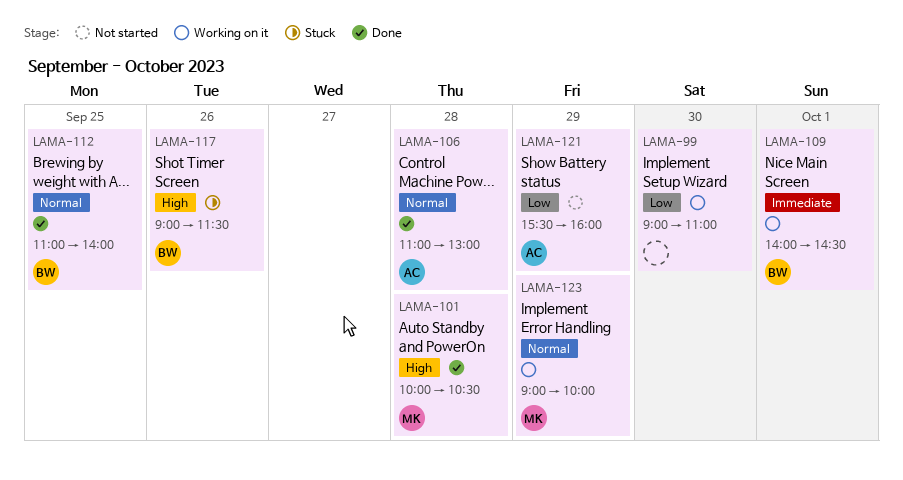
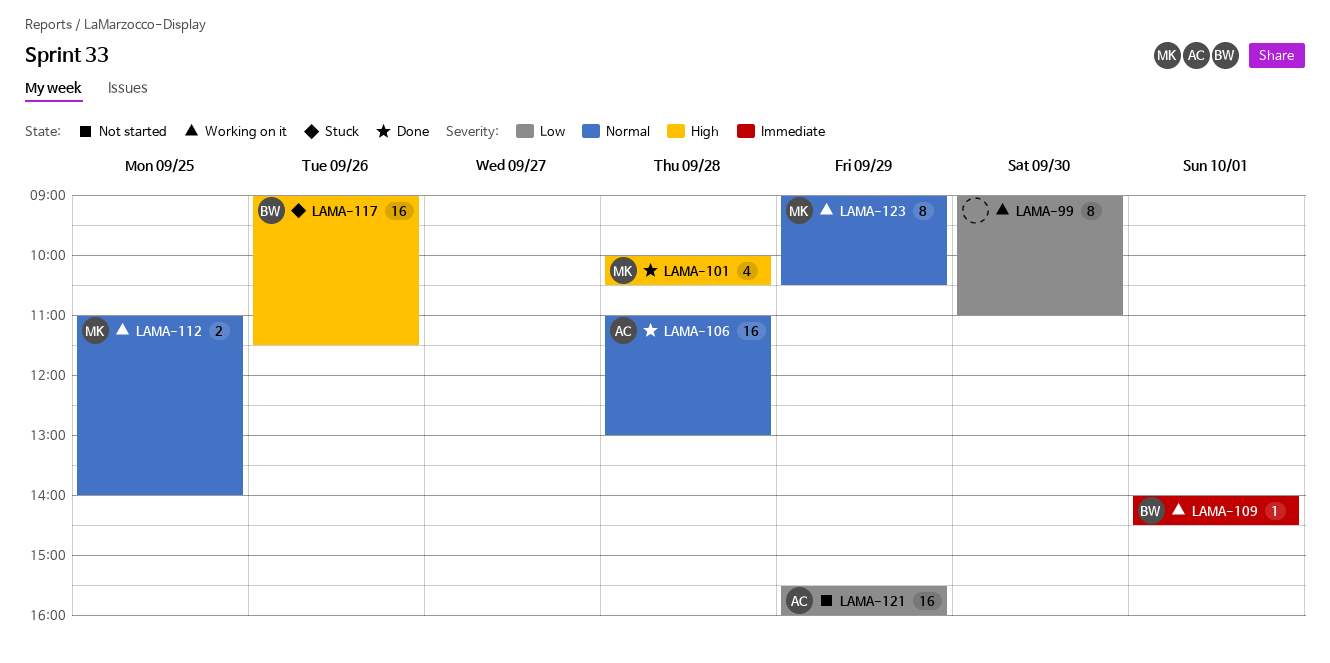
LAMA-112, status: Done -> Working on it
LAMA-112, owner: BW -> MK
LAMA-123, ends: 10:00 -> 10:30

